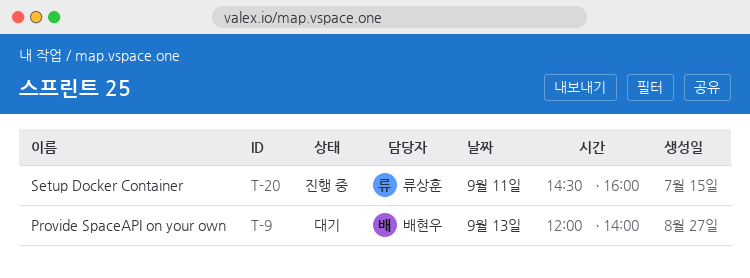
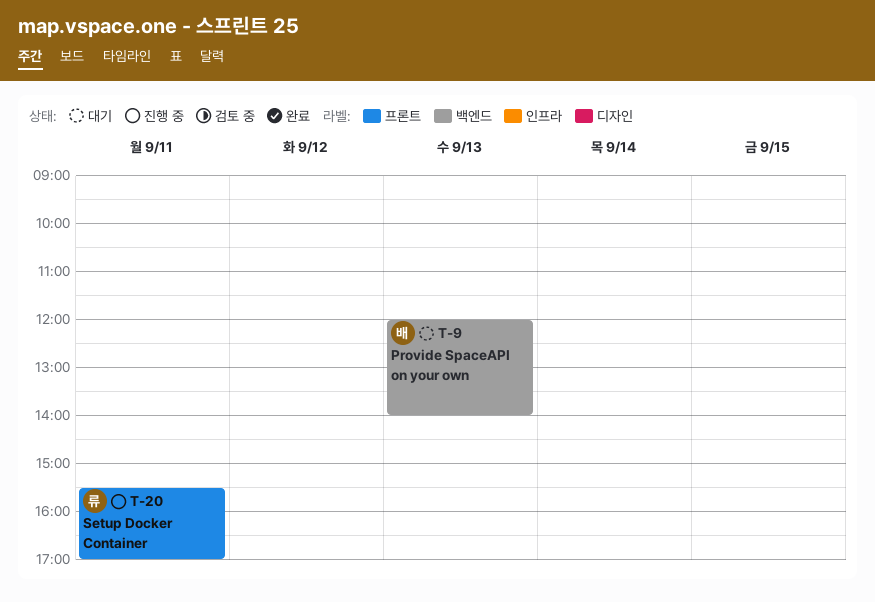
T-20, begins: 14:30 -> 15:30
T-20, ends: 16:00 -> 17:00

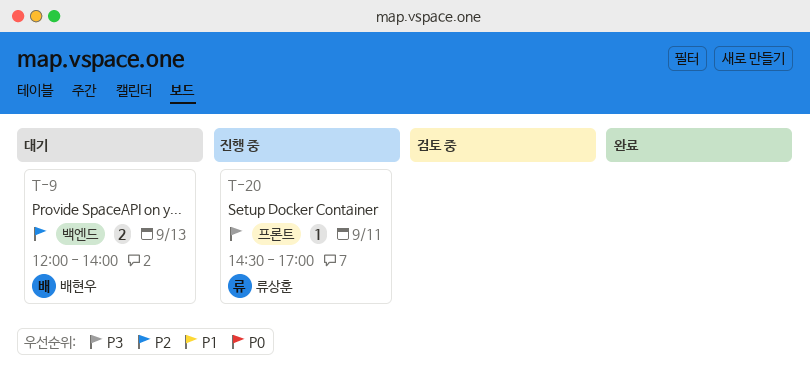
T-20, begins: 15:30 -> 14:30

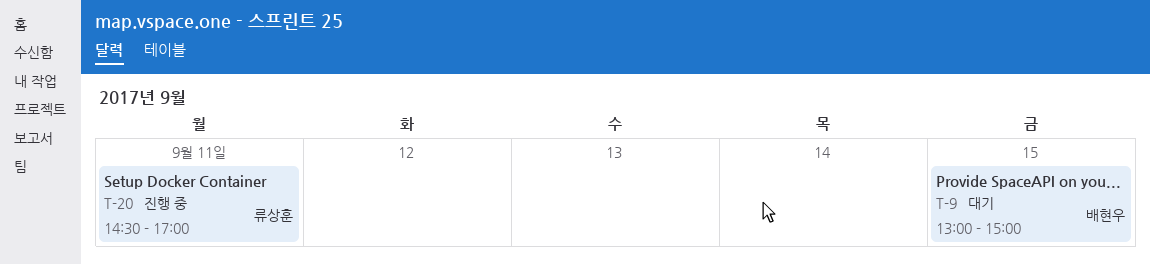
T-9, day: Sep 13 -> Sep 15
T-9, begins: 12:00 -> 13:00
T-9, ends: 14:00 -> 15:00

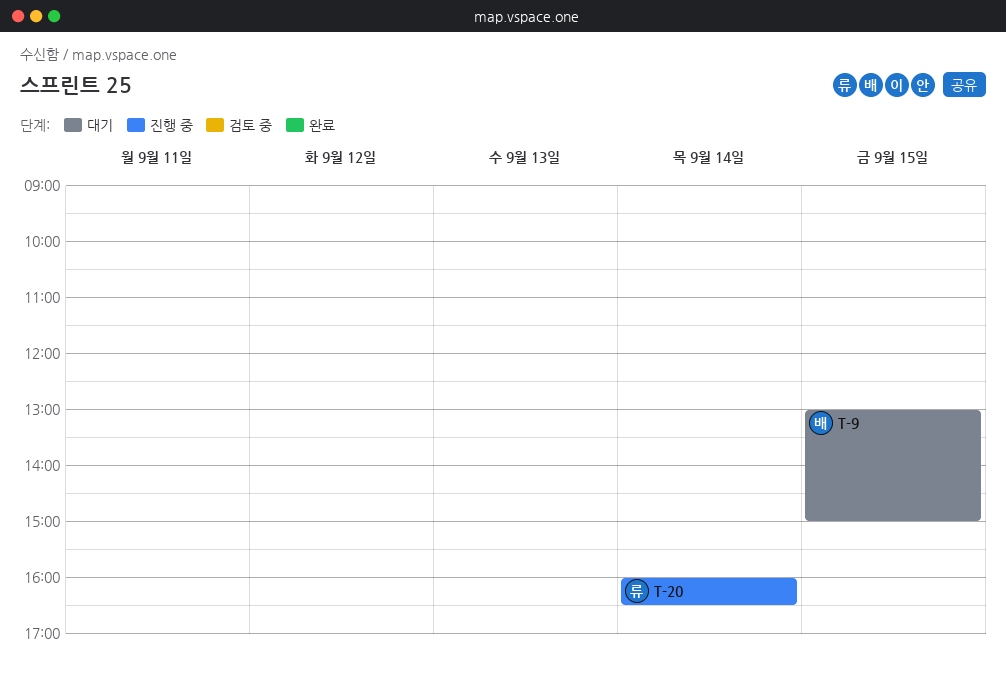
T-20, day: Sep 11 -> Sep 14
T-20, begins: 14:30 -> 16:00
T-20, ends: 17:00 -> 16:30

